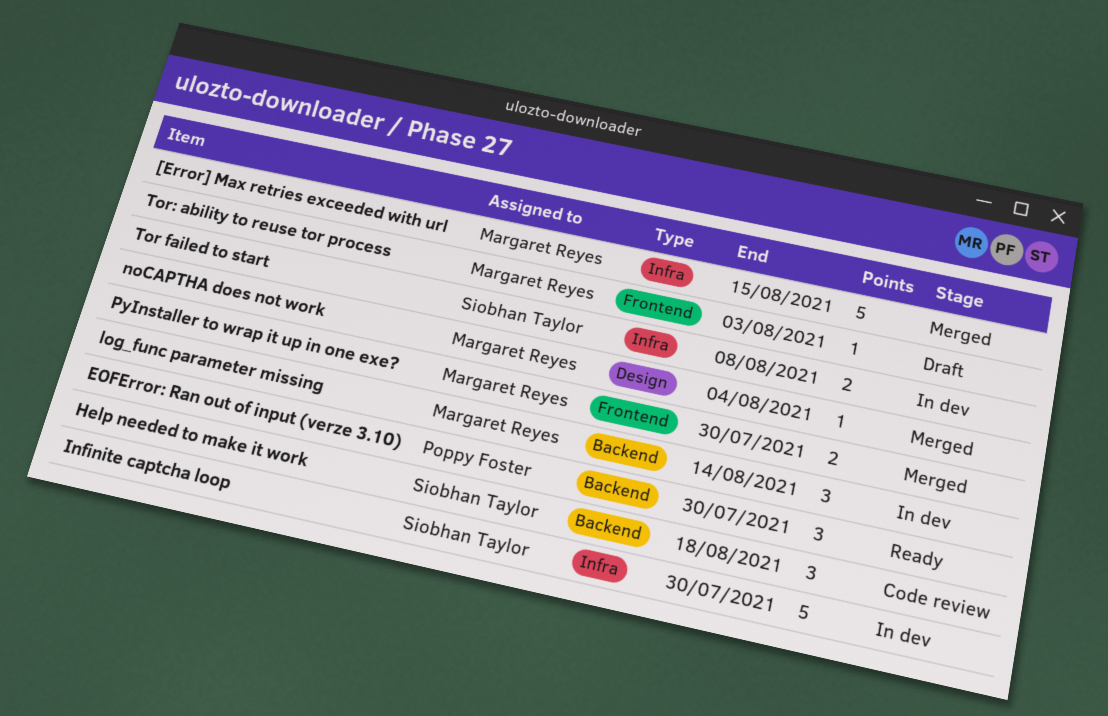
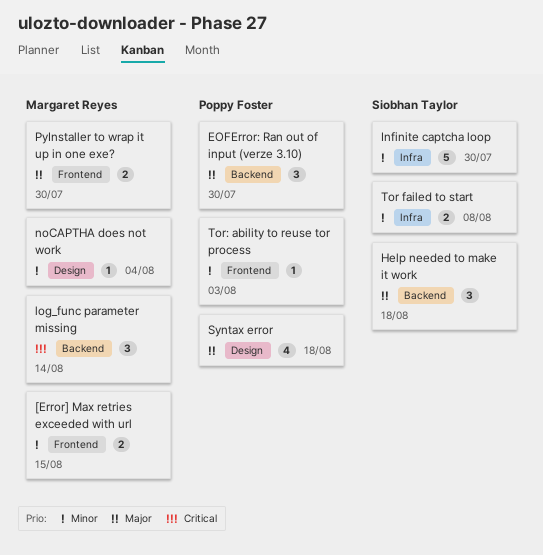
[Error] Max retries exceeded with url, label: Infra -> Frontend
[Error] Max retries exceeded with url, estimate: 5 -> 2
Syntax error: none -> present
Tor: ability to reuse tor process, owner: Margaret Reyes -> Poppy Foster

